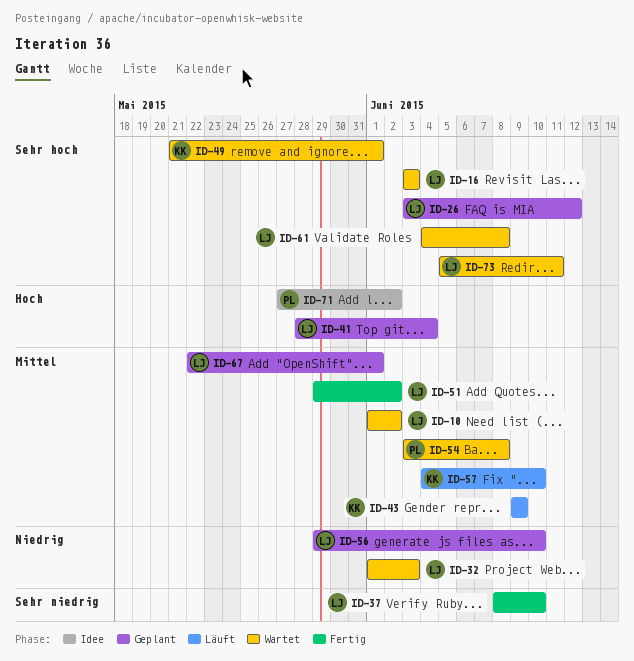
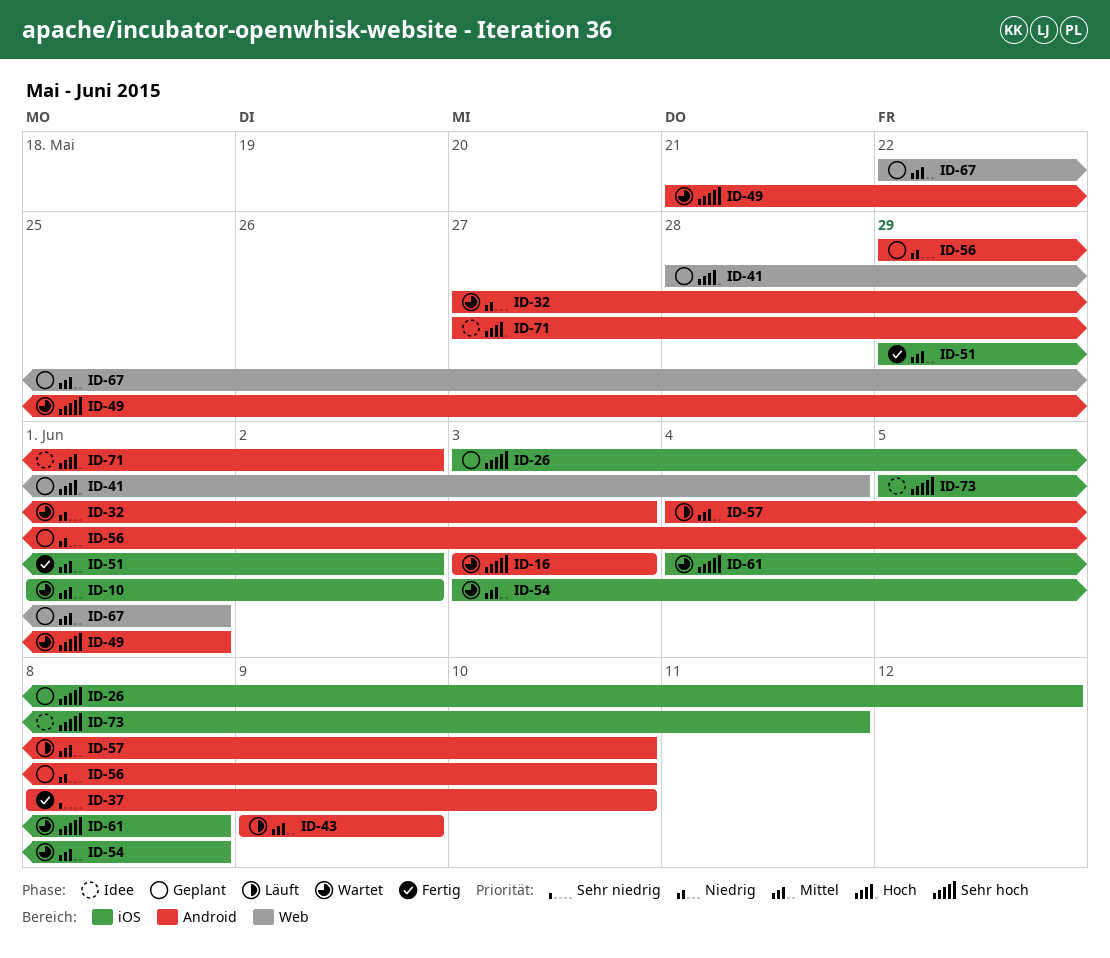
ID-32, start: Jun 1 -> May 27
ID-73, status: Wartet -> Idee

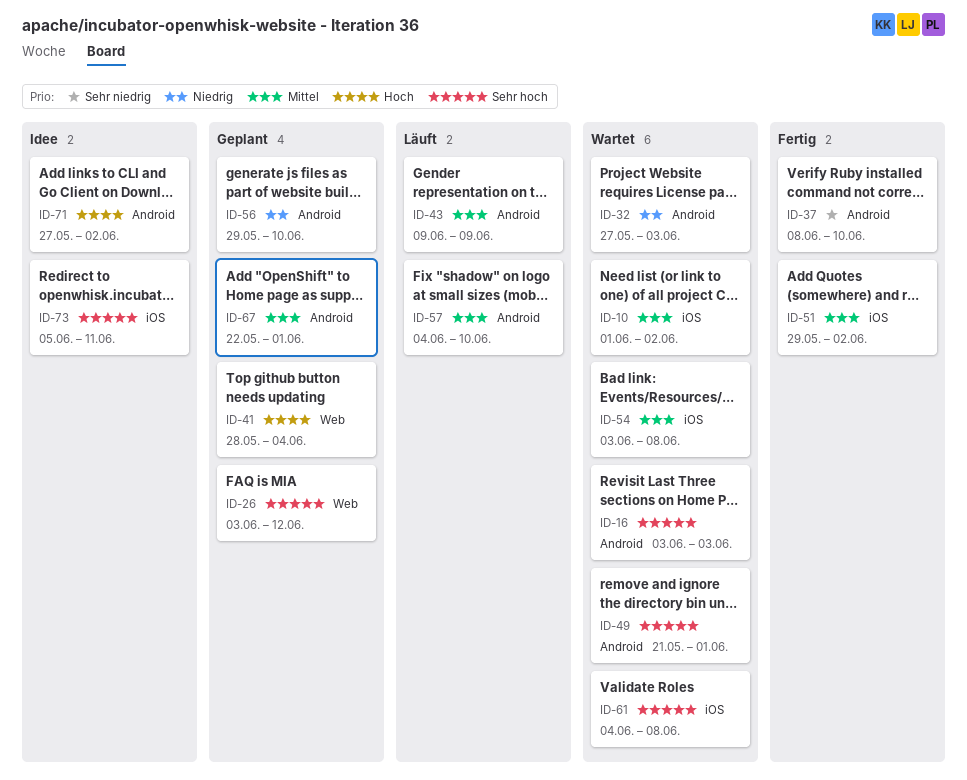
ID-26, label: iOS -> Web
ID-67, label: Web -> Android

